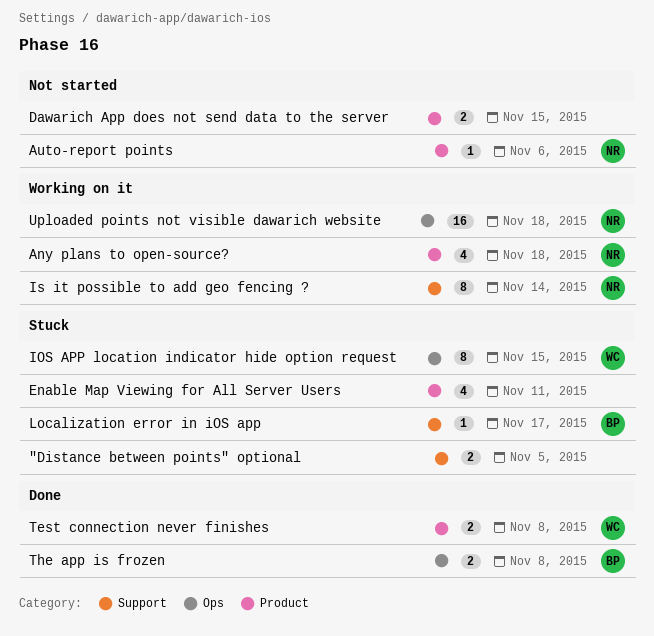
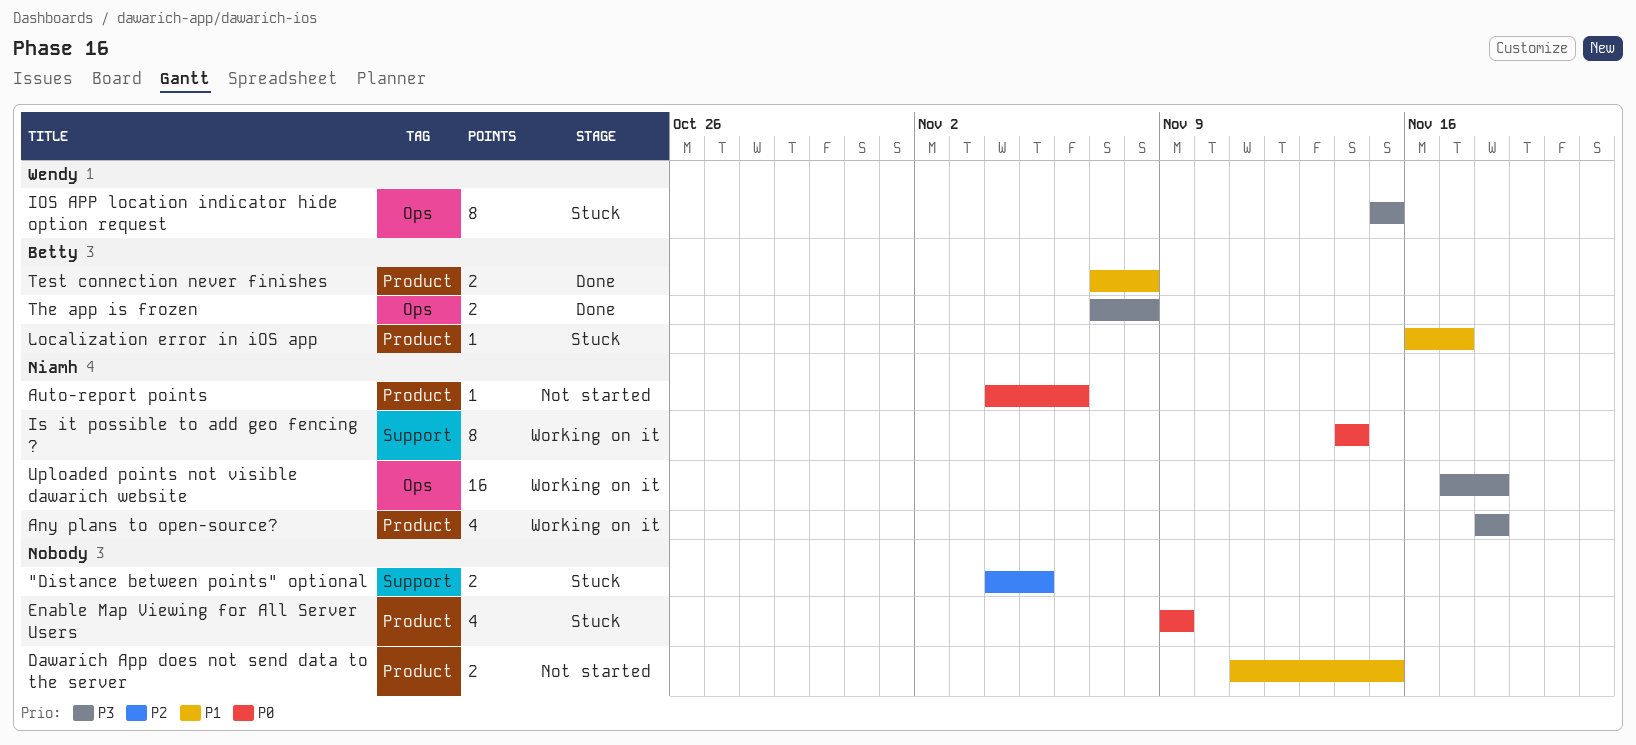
Enable Map Viewing for All Server Users, due: Nov 11 -> Nov 9
Localization error in iOS app, label: Support -> Product
Test connection never finishes, owner: Wendy -> Betty

